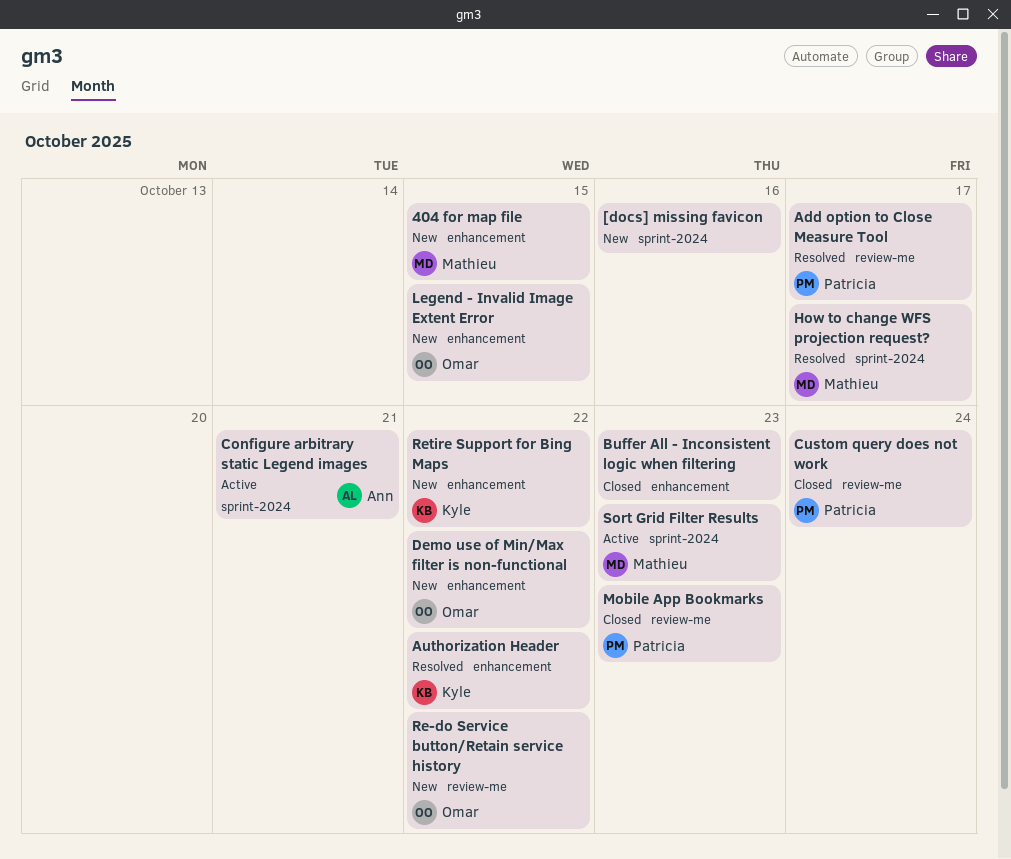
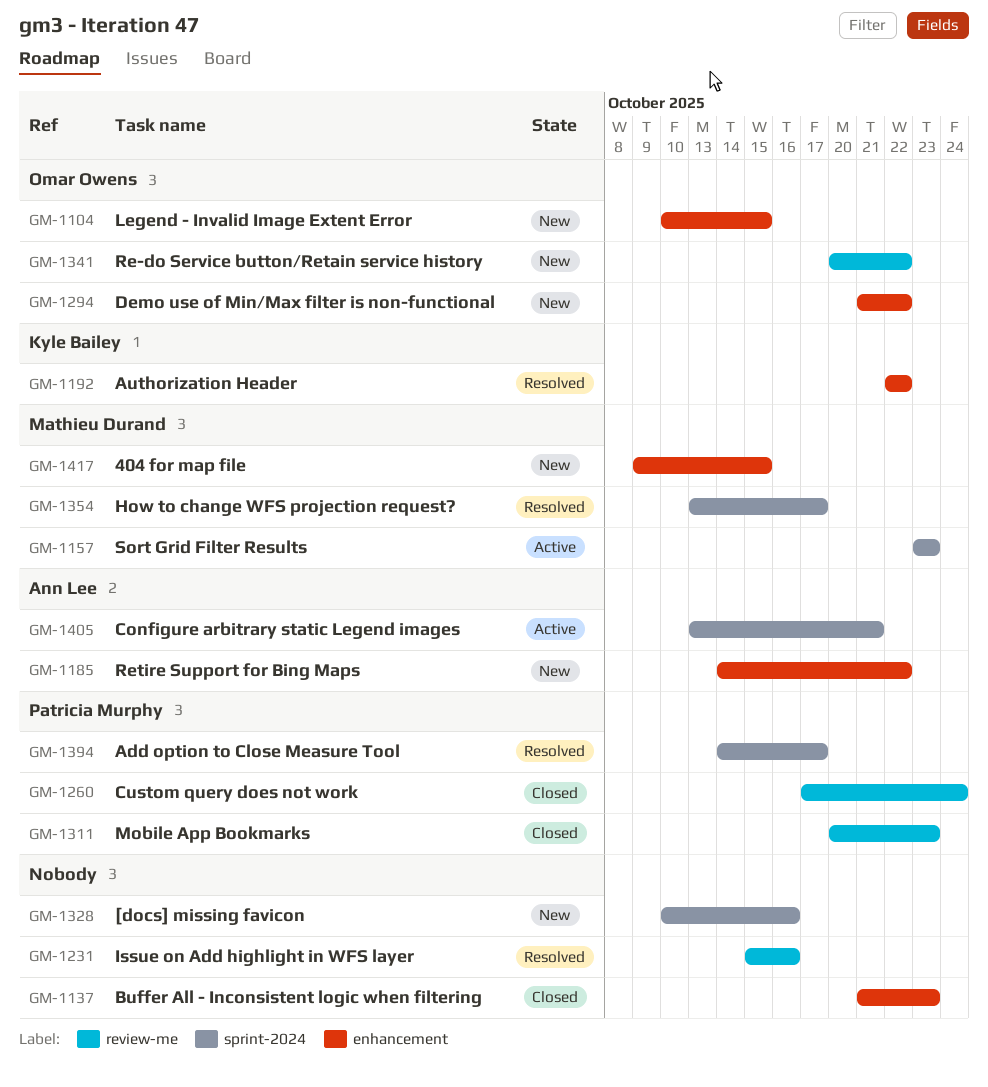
Add option to Close Measure Tool, label: review-me -> sprint-2024
Issue on Add highlight in WFS layer: none -> present
Retire Support for Bing Maps, owner: Kyle Bailey -> Ann Lee

